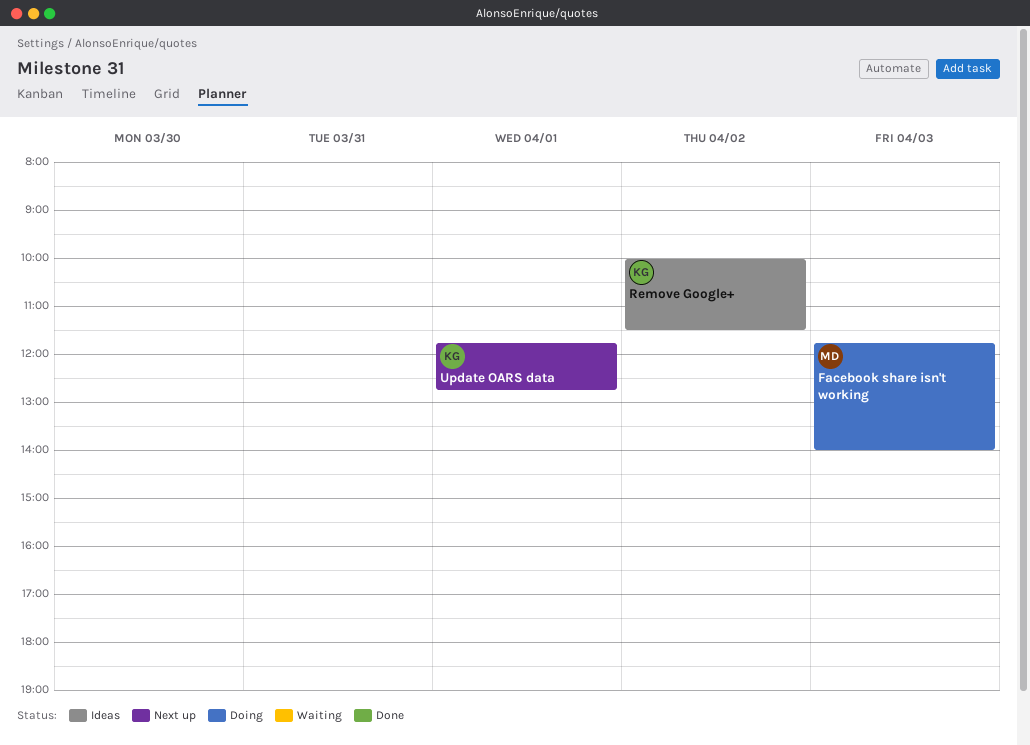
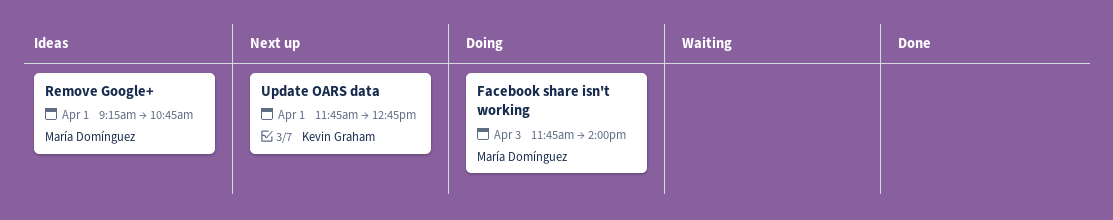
Remove Google+, owner: Kevin Graham -> María Domínguez
Remove Google+, day: Apr 2 -> Apr 1
Remove Google+, begins: 10:00 -> 09:15
Remove Google+, ends: 11:30 -> 10:45

